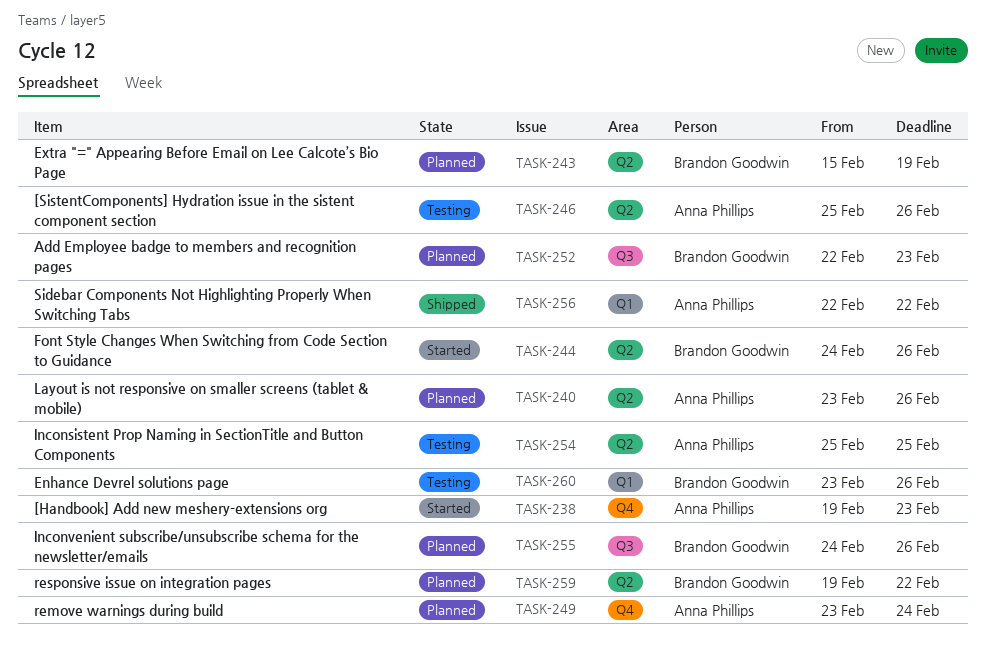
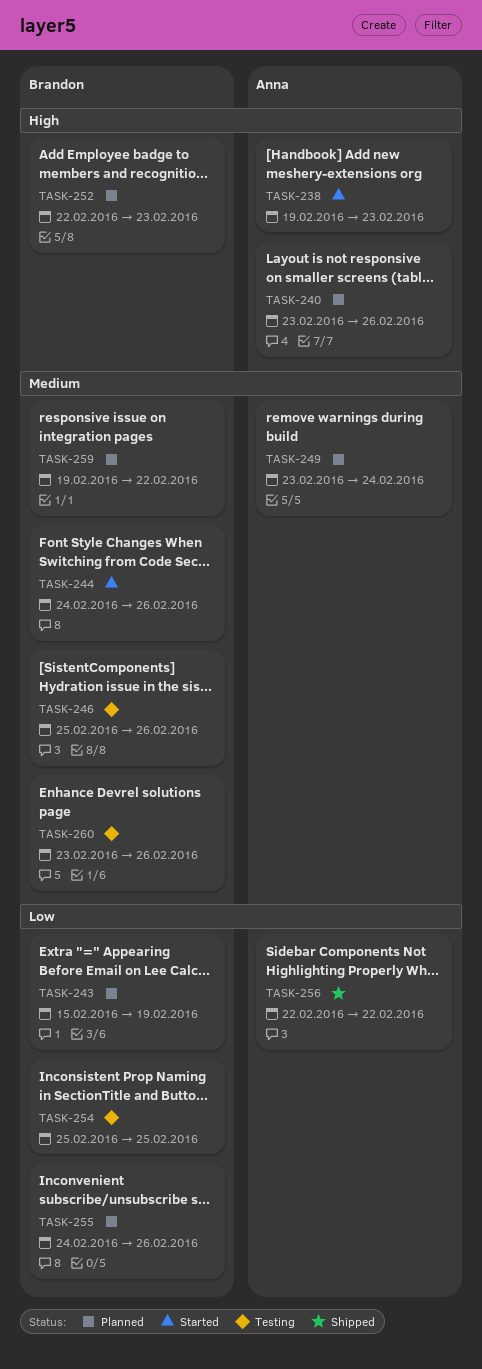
TASK-246, owner: Anna Phillips -> Brandon Goodwin
TASK-254, owner: Anna Phillips -> Brandon Goodwin

